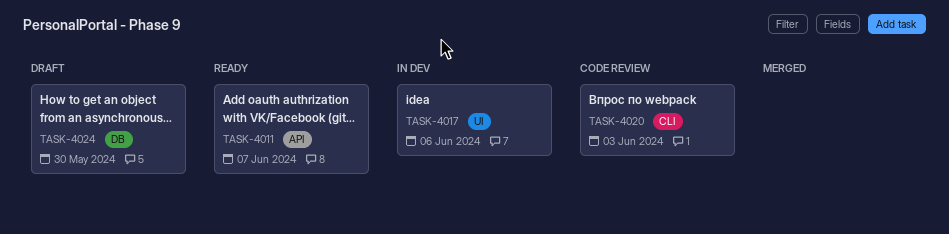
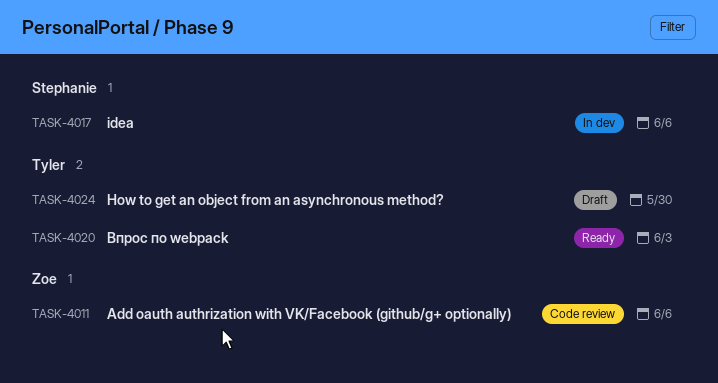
TASK-4011, status: Ready -> Code review
TASK-4011, due: Jun 7 -> Jun 6
TASK-4020, status: Code review -> Ready

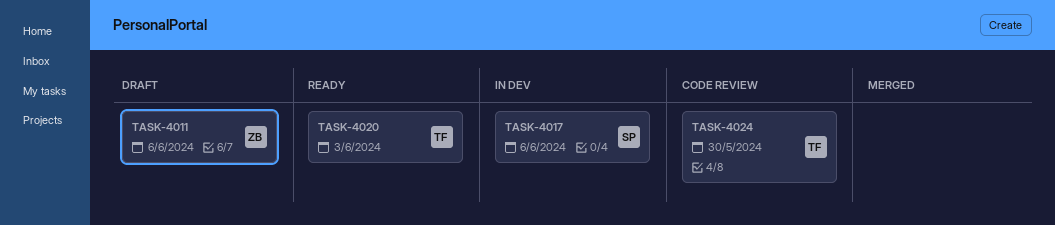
TASK-4011, status: Code review -> Draft
TASK-4024, status: Draft -> Code review

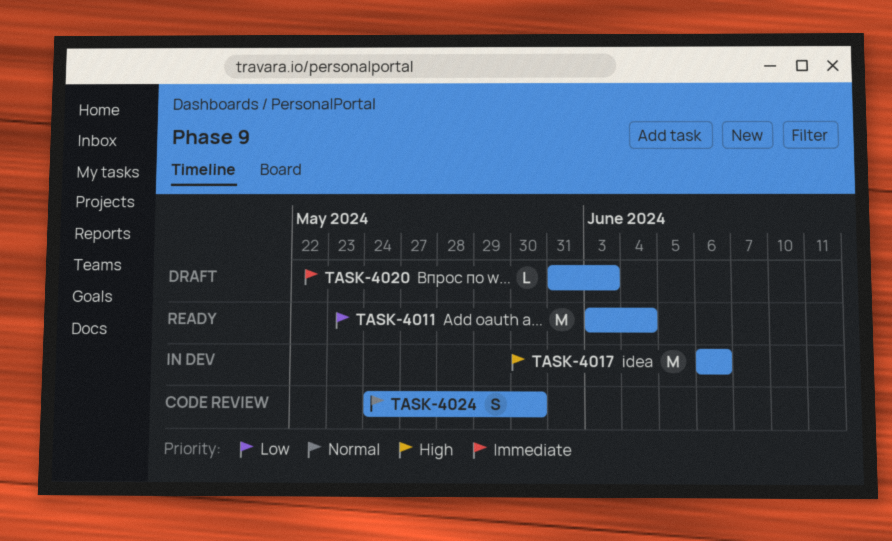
TASK-4011, status: Draft -> Ready
TASK-4011, due: Jun 6 -> Jun 4
TASK-4020, status: Ready -> Draft

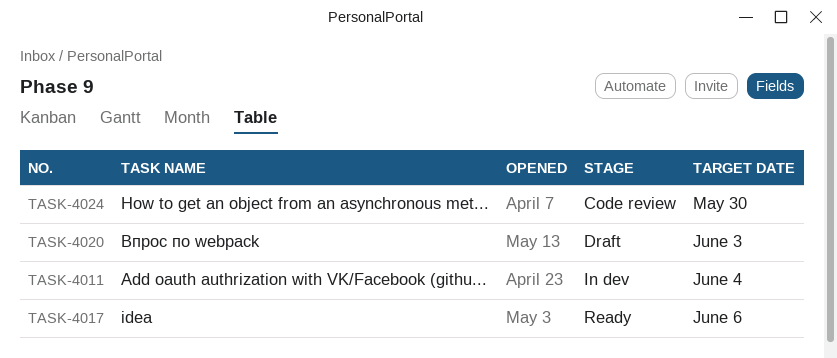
TASK-4011, status: Ready -> In dev
TASK-4017, status: In dev -> Ready

